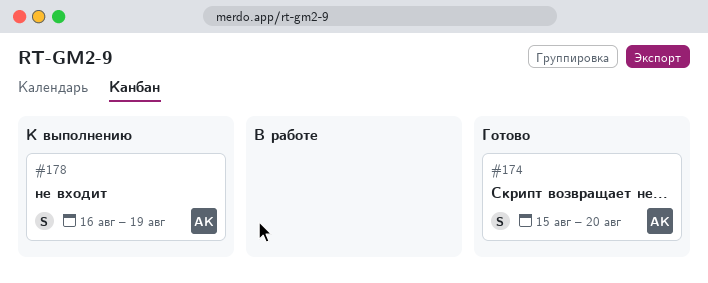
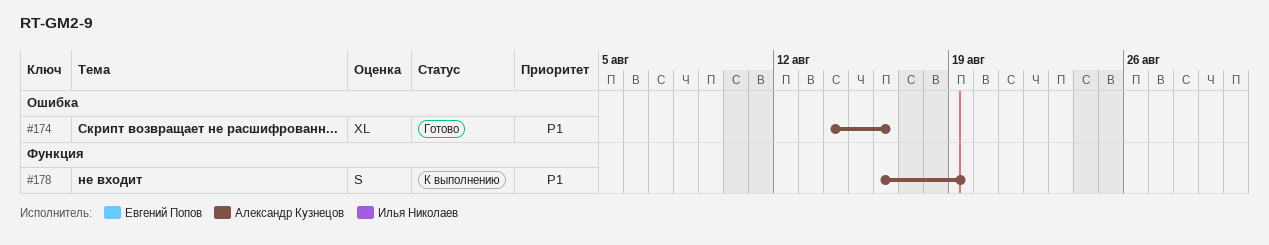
#174, estimate: S -> XL
#174, start: Aug 15 -> Aug 14
#174, due: Aug 20 -> Aug 16

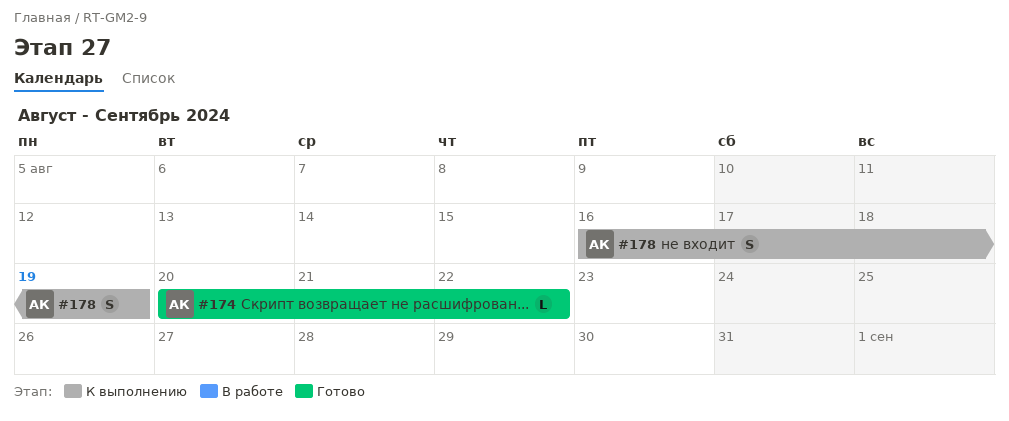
#174, estimate: XL -> L
#174, start: Aug 14 -> Aug 20
#174, due: Aug 16 -> Aug 22

